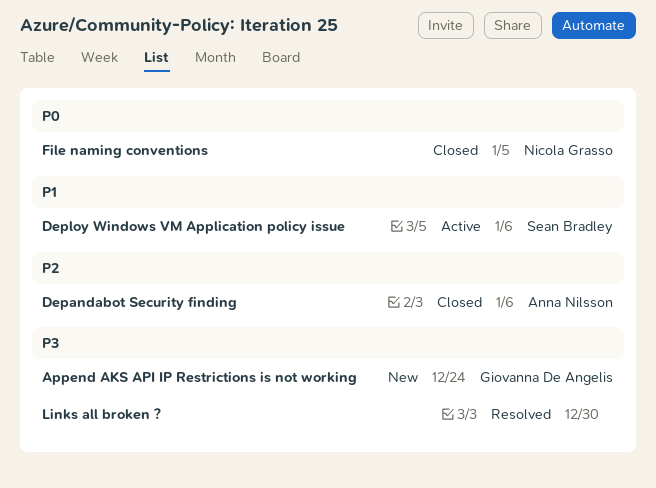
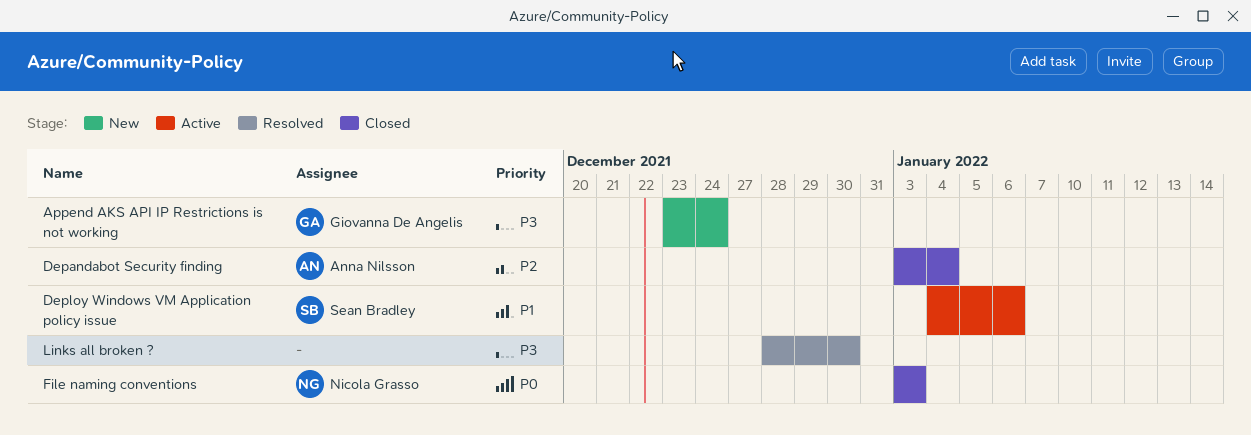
Depandabot Security finding, due: Jan 6 -> Jan 4
File naming conventions, due: Jan 5 -> Jan 3

